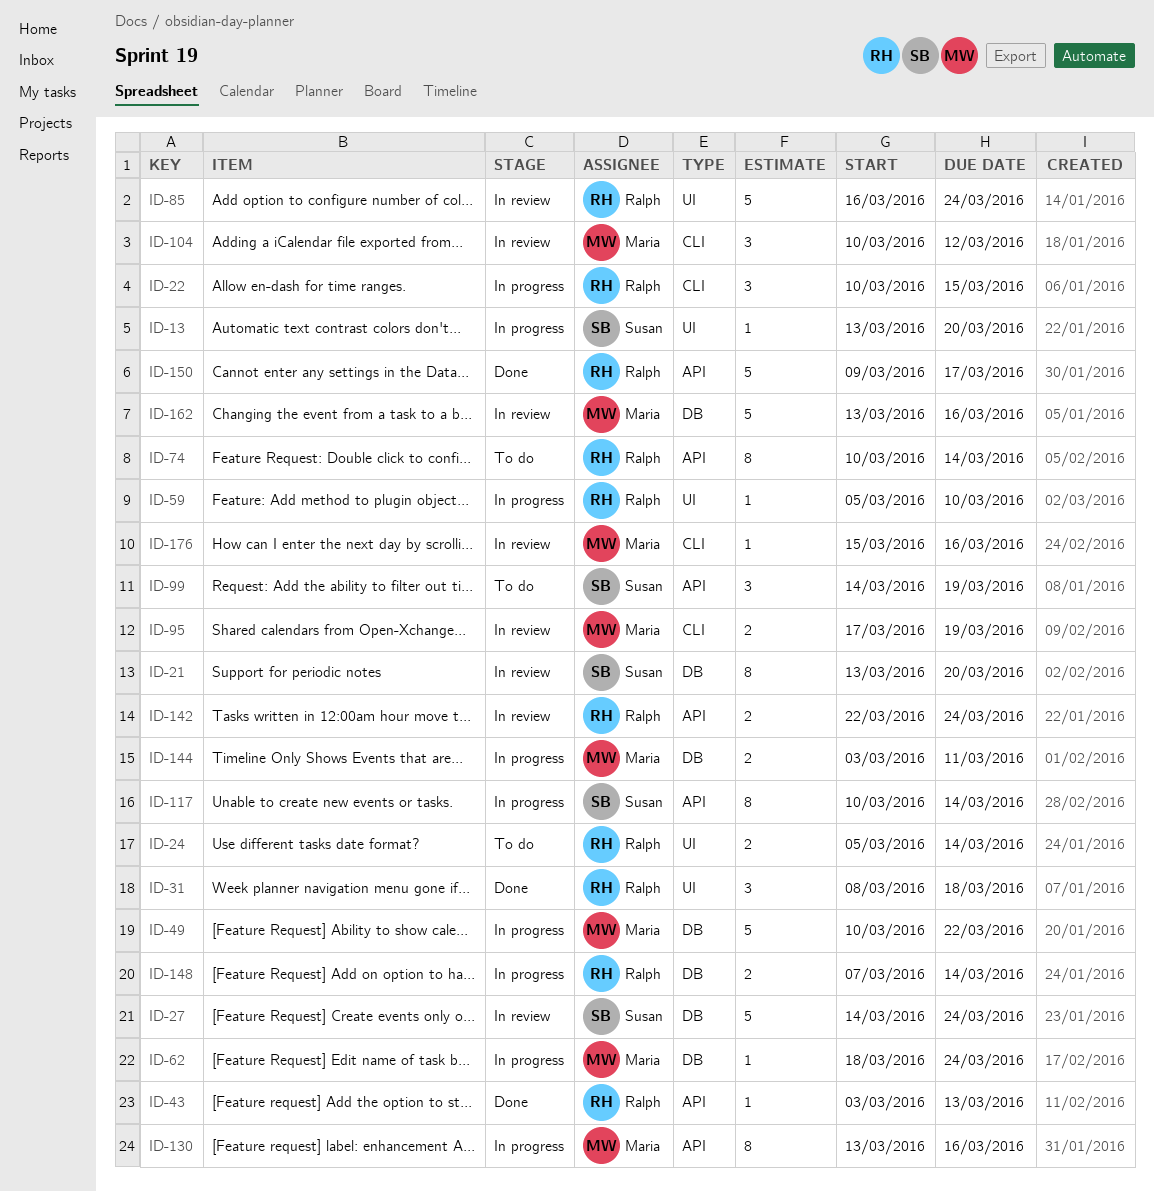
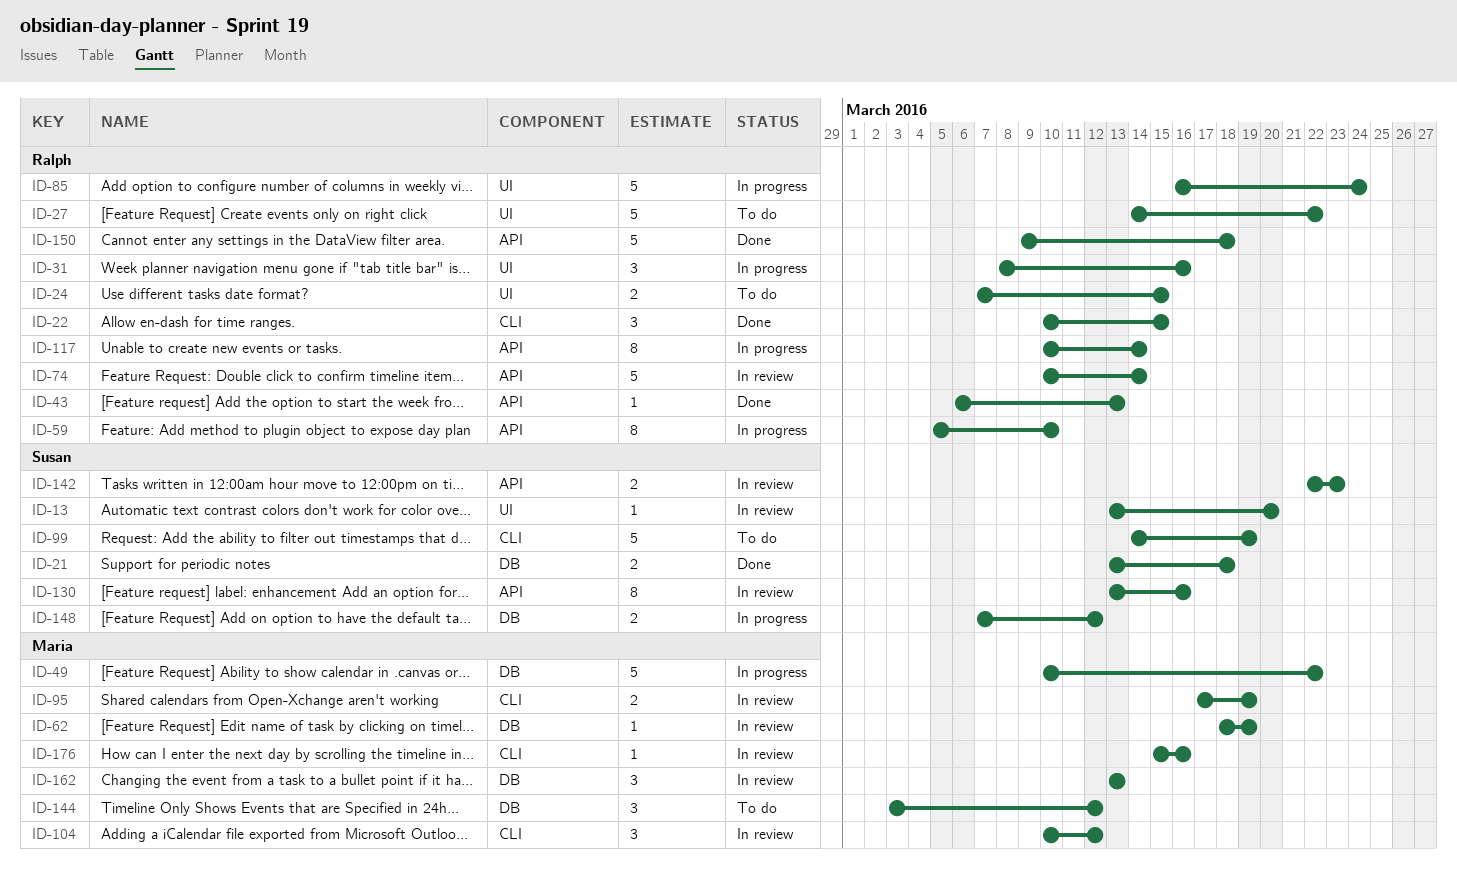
ID-13, status: In progress -> In review
ID-21, status: In review -> Done
ID-21, estimate: 8 -> 2
ID-21, due: Mar 20 -> Mar 18
ID-22, status: In progress -> Done
ID-24, start: Mar 5 -> Mar 7
ID-24, due: Mar 14 -> Mar 15
ID-27, status: In review -> To do
ID-27, owner: Susan -> Ralph
ID-27, label: DB -> UI
ID-27, due: Mar 24 -> Mar 22
ID-31, status: Done -> In progress
ID-31, due: Mar 18 -> Mar 16
ID-43, start: Mar 3 -> Mar 6
ID-59, label: UI -> API
ID-59, estimate: 1 -> 8
ID-62, status: In progress -> In review
ID-62, due: Mar 24 -> Mar 19
ID-74, status: To do -> In review
ID-74, estimate: 8 -> 5
ID-85, status: In review -> In progress
ID-99, label: API -> CLI
ID-99, estimate: 3 -> 5
ID-117, owner: Susan -> Ralph
ID-130, status: In progress -> In review
ID-130, owner: Maria -> Susan
ID-142, owner: Ralph -> Susan
ID-142, due: Mar 24 -> Mar 23
ID-144, status: In progress -> To do
ID-144, estimate: 2 -> 3
ID-144, due: Mar 11 -> Mar 12
ID-148, owner: Ralph -> Susan
ID-148, due: Mar 14 -> Mar 12
ID-150, due: Mar 17 -> Mar 18
ID-162, estimate: 5 -> 3
ID-162, due: Mar 16 -> Mar 13

